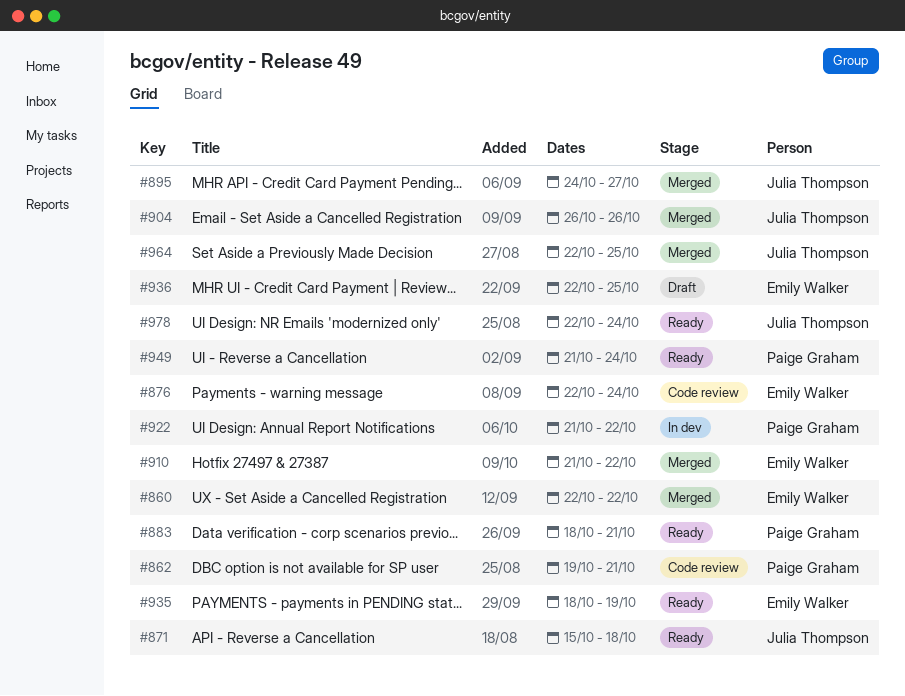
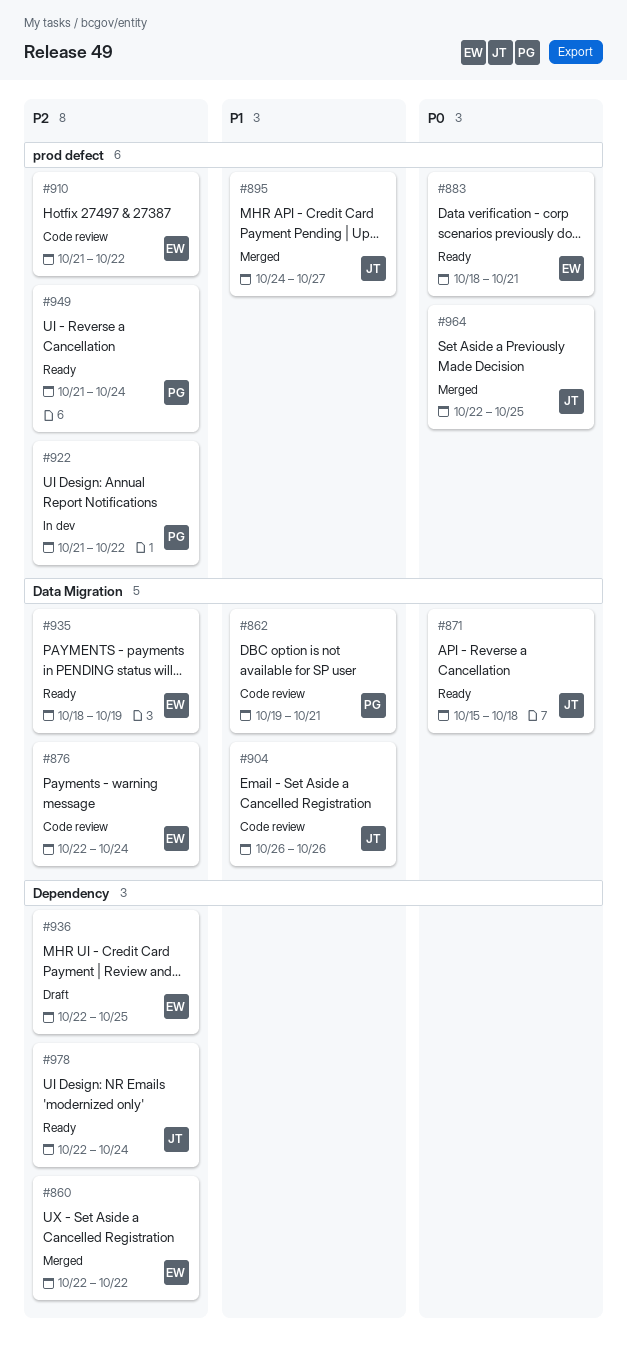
#883, owner: Paige Graham -> Emily Walker
#904, status: Merged -> Code review
#910, status: Merged -> Code review

